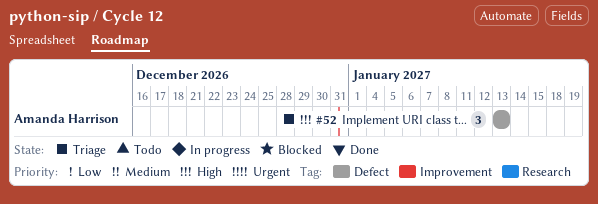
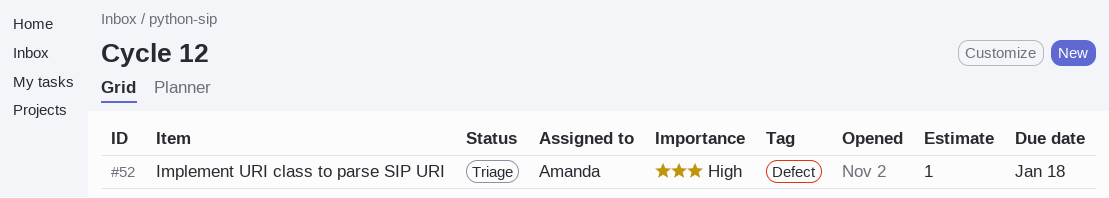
#52, estimate: 3 -> 1
#52, due: Jan 13 -> Jan 18

